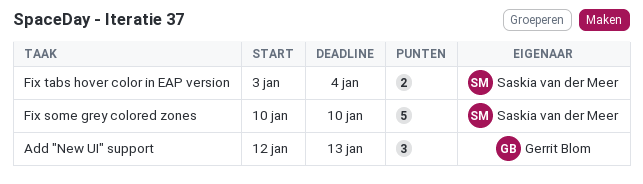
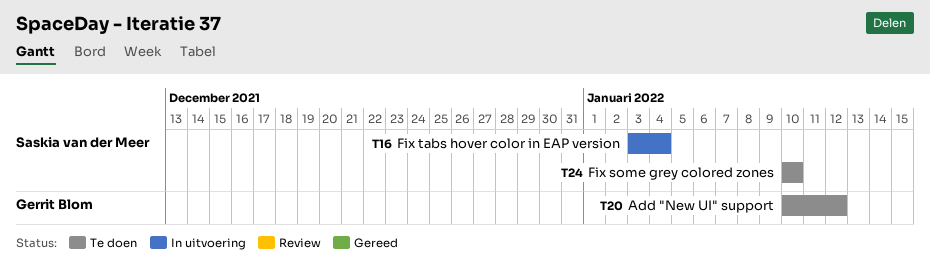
Add "New UI" support, start: Jan 12 -> Jan 10
Add "New UI" support, due: Jan 13 -> Jan 12

